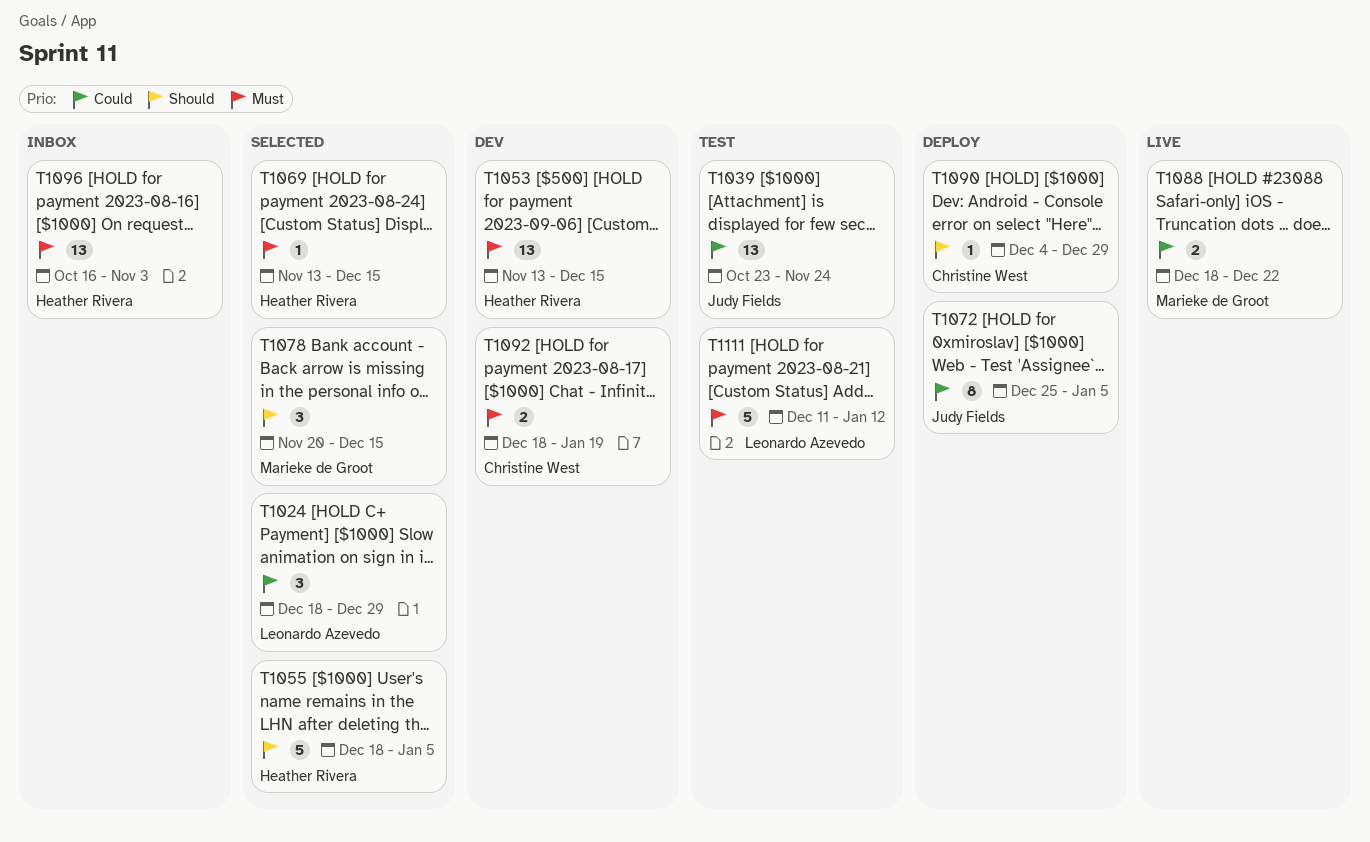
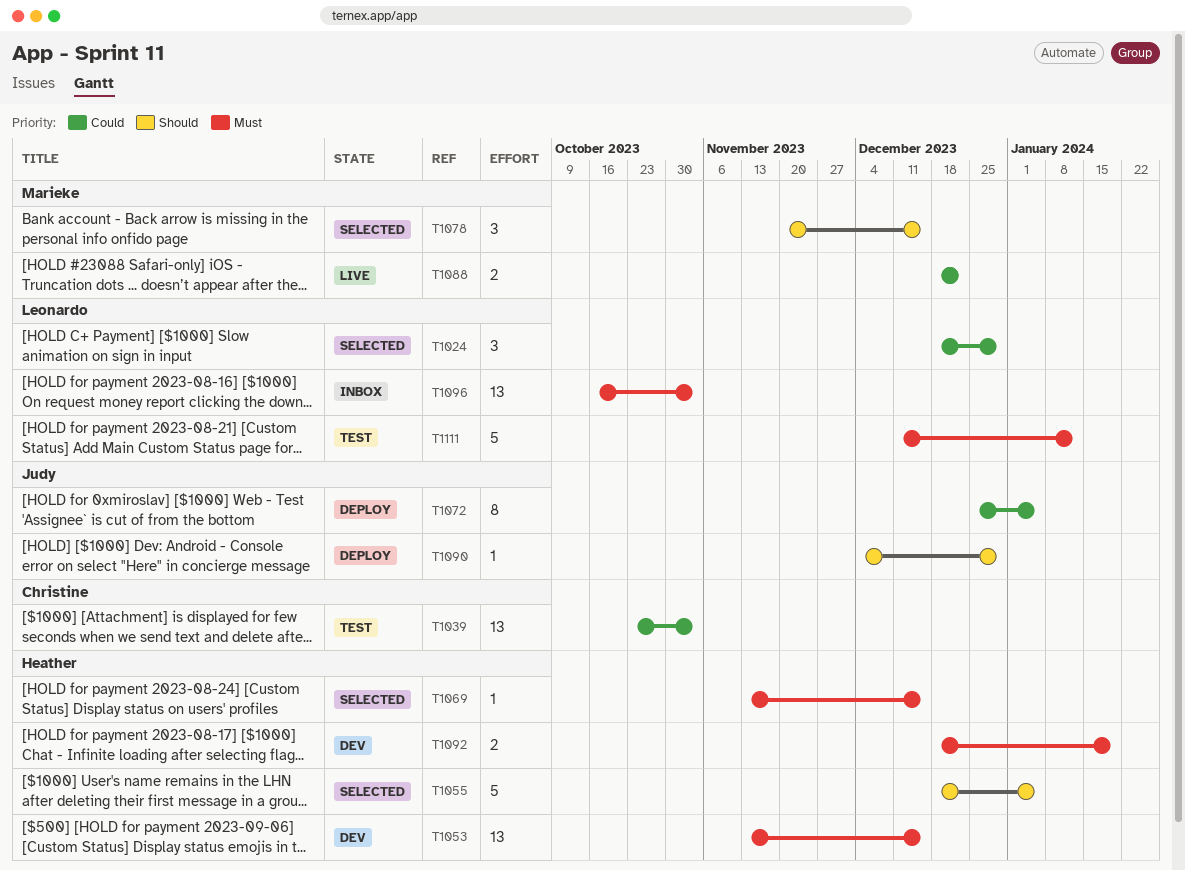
T1039, owner: Judy Fields -> Christine West
T1039, due: Nov 24 -> Nov 3
T1090, owner: Christine West -> Judy Fields
T1092, owner: Christine West -> Heather Rivera
T1096, owner: Heather Rivera -> Leonardo Azevedo

